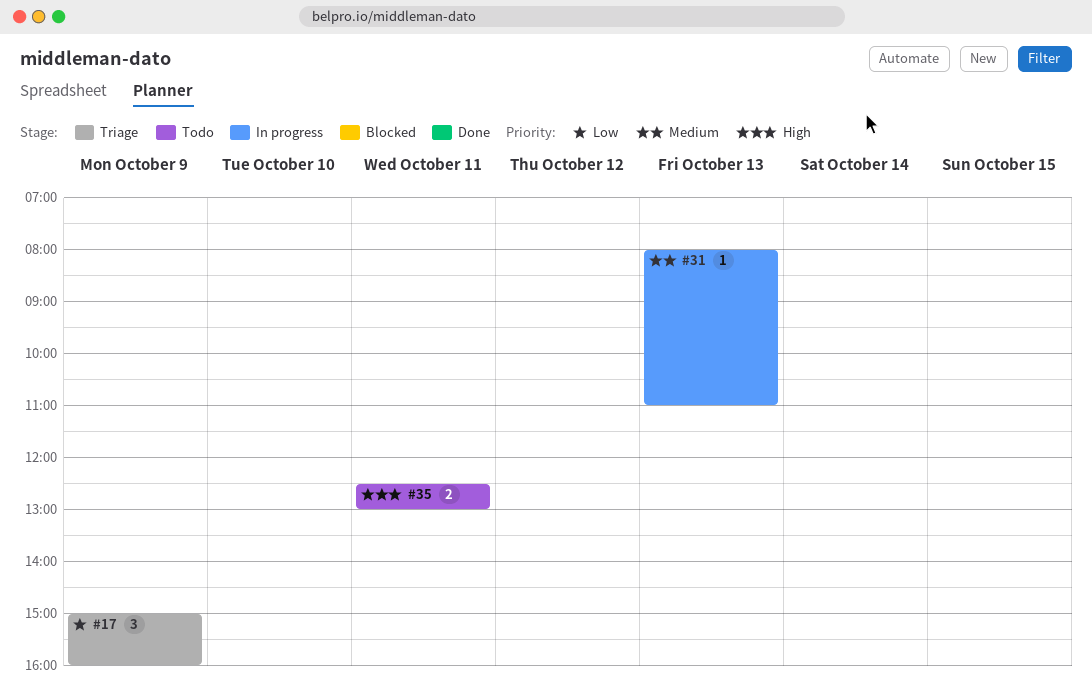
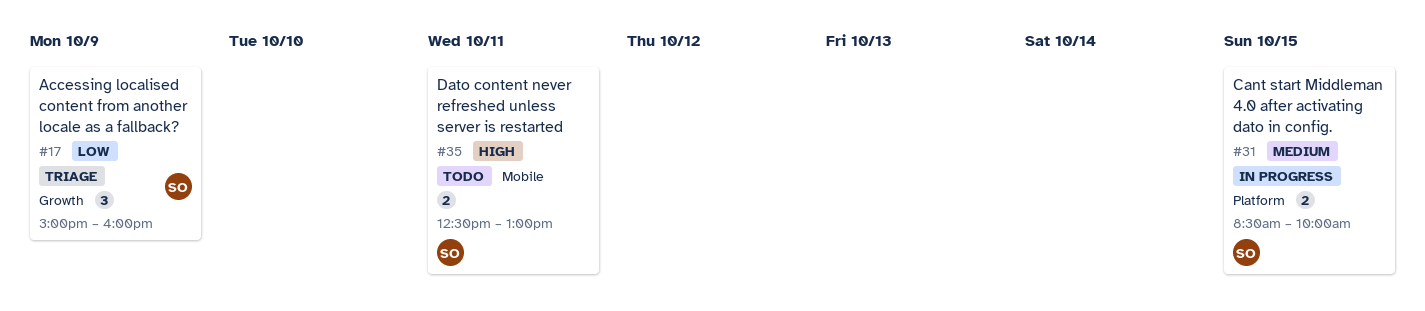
#31, estimate: 1 -> 2
#31, day: Oct 13 -> Oct 15
#31, begins: 08:00 -> 08:30
#31, ends: 11:00 -> 10:00

